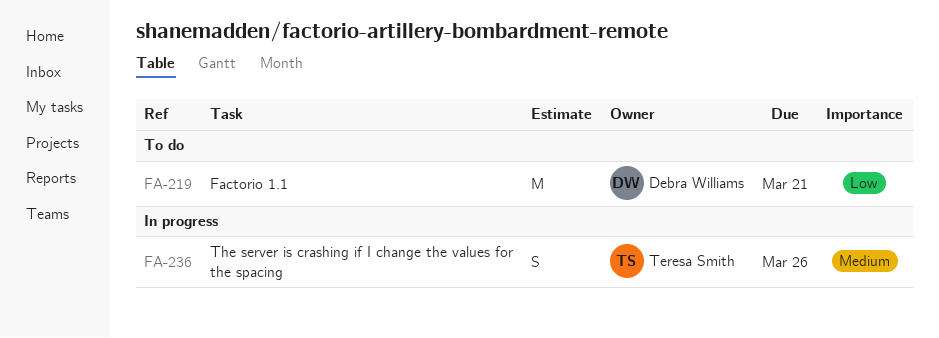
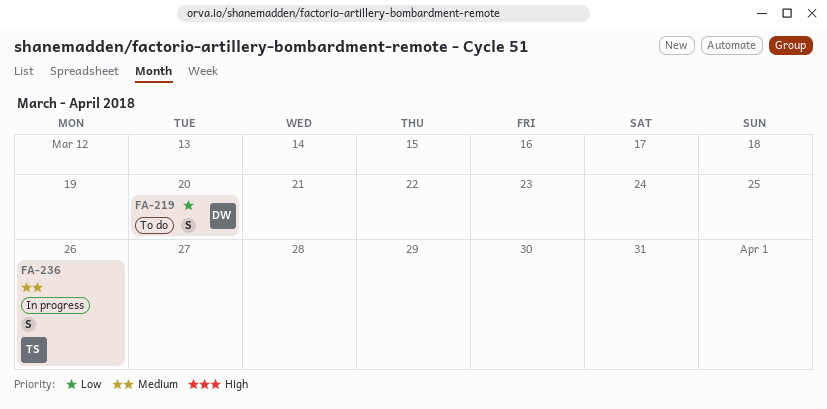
FA-219, estimate: M -> S
FA-219, due: Mar 21 -> Mar 20

